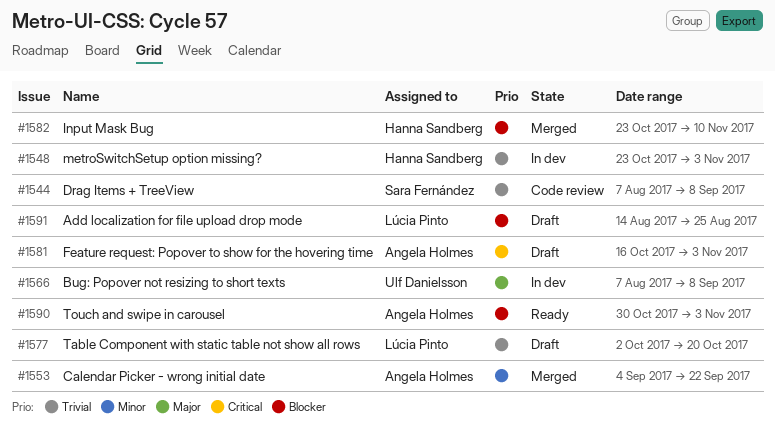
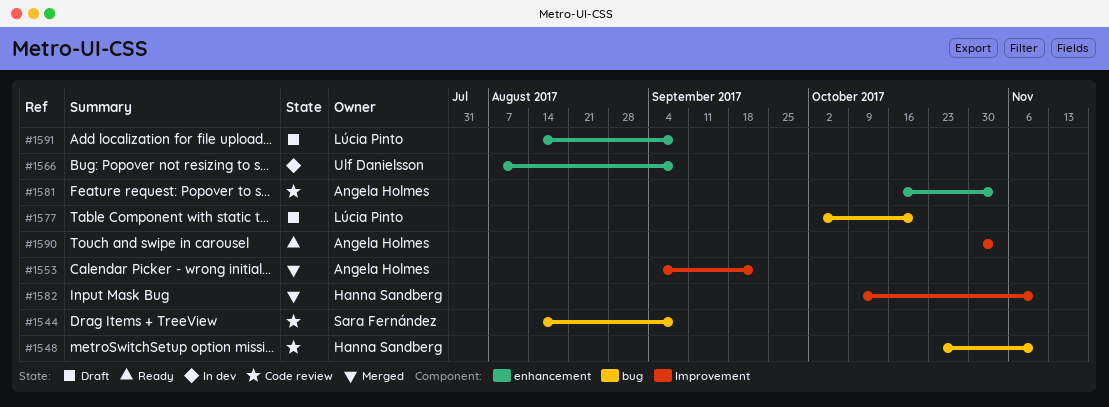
#1544, start: Aug 7 -> Aug 14
#1548, status: In dev -> Code review
#1548, due: Nov 3 -> Nov 10
#1581, status: Draft -> Code review
#1582, start: Oct 23 -> Oct 9
#1591, due: Aug 25 -> Sep 8

